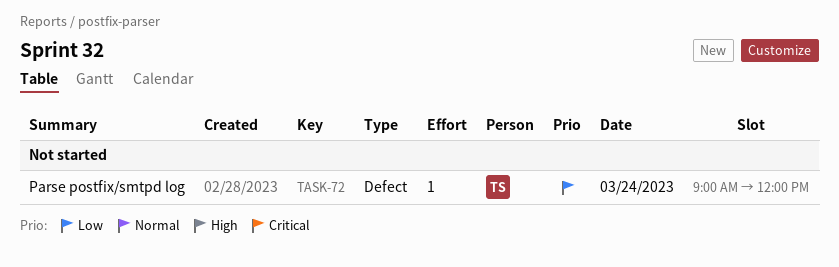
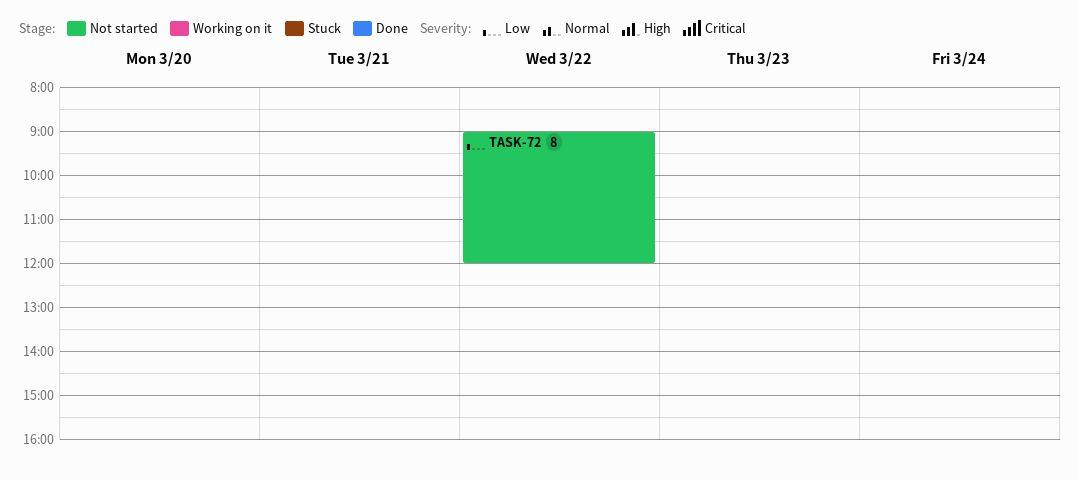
TASK-72, estimate: 1 -> 8
TASK-72, day: Mar 24 -> Mar 22

